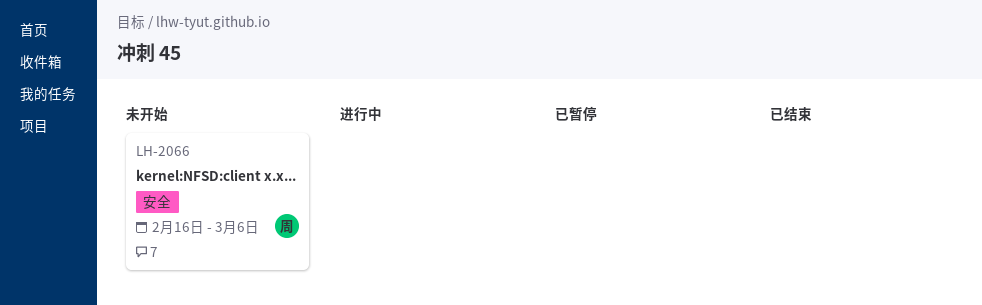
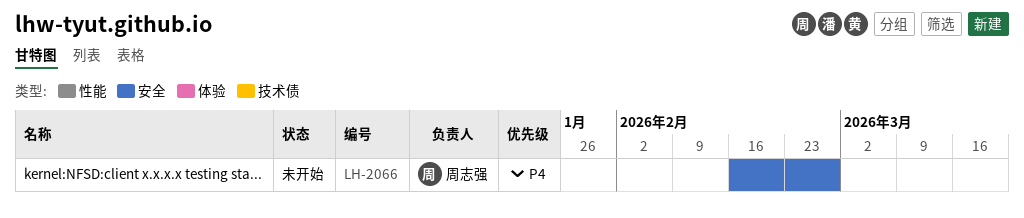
LH-2066, due: Mar 6 -> Feb 27

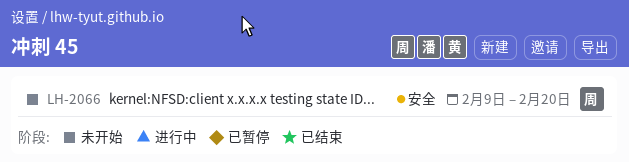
LH-2066, start: Feb 16 -> Feb 9
LH-2066, due: Feb 27 -> Feb 20

